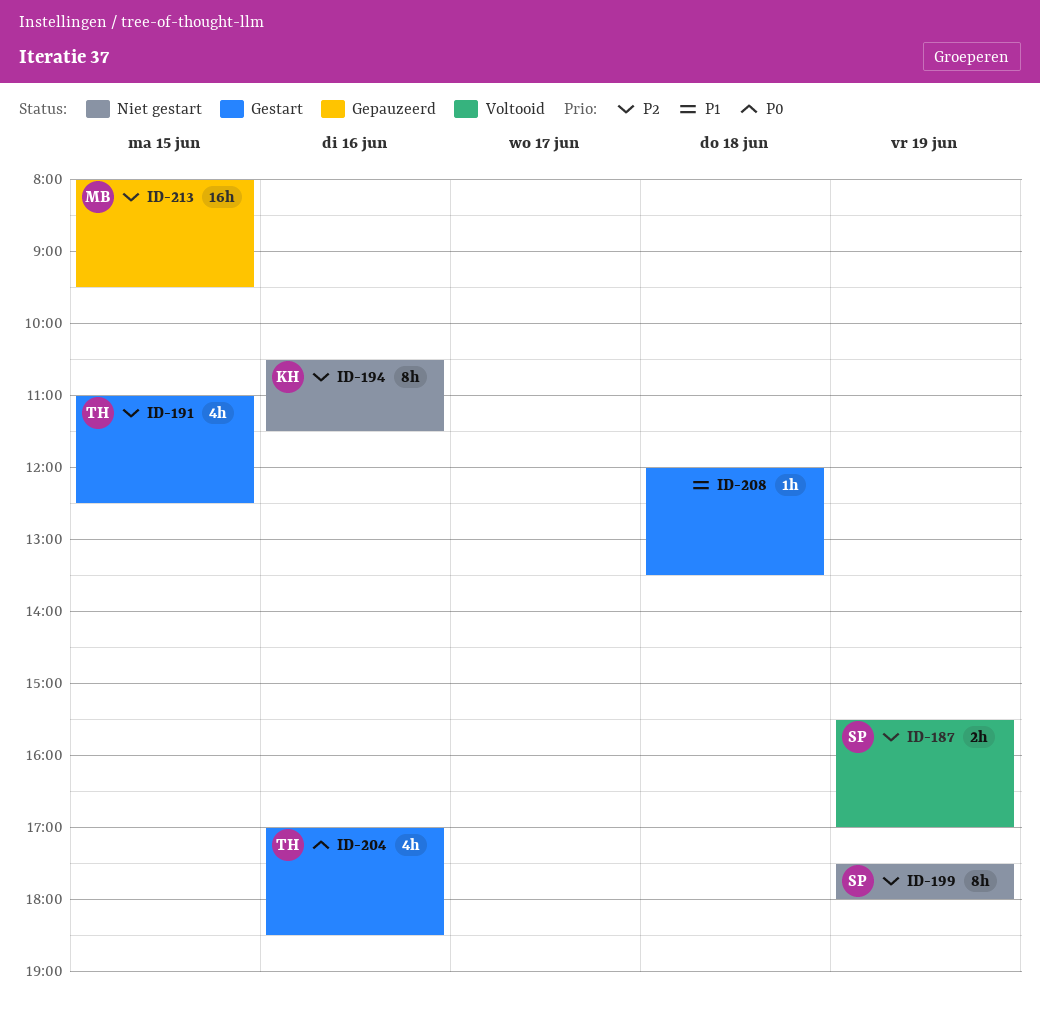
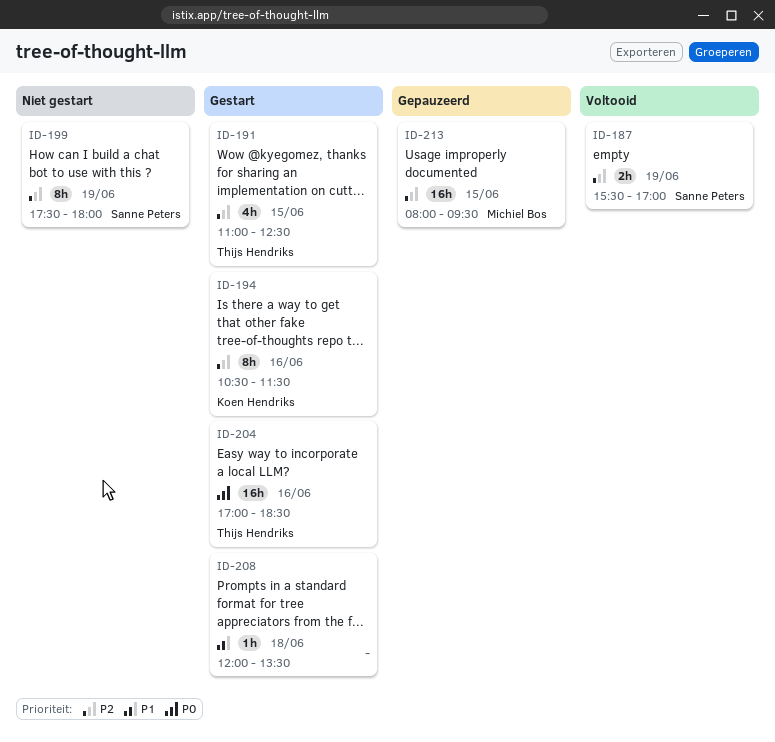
ID-194, status: Niet gestart -> Gestart
ID-204, estimate: 4h -> 16h

